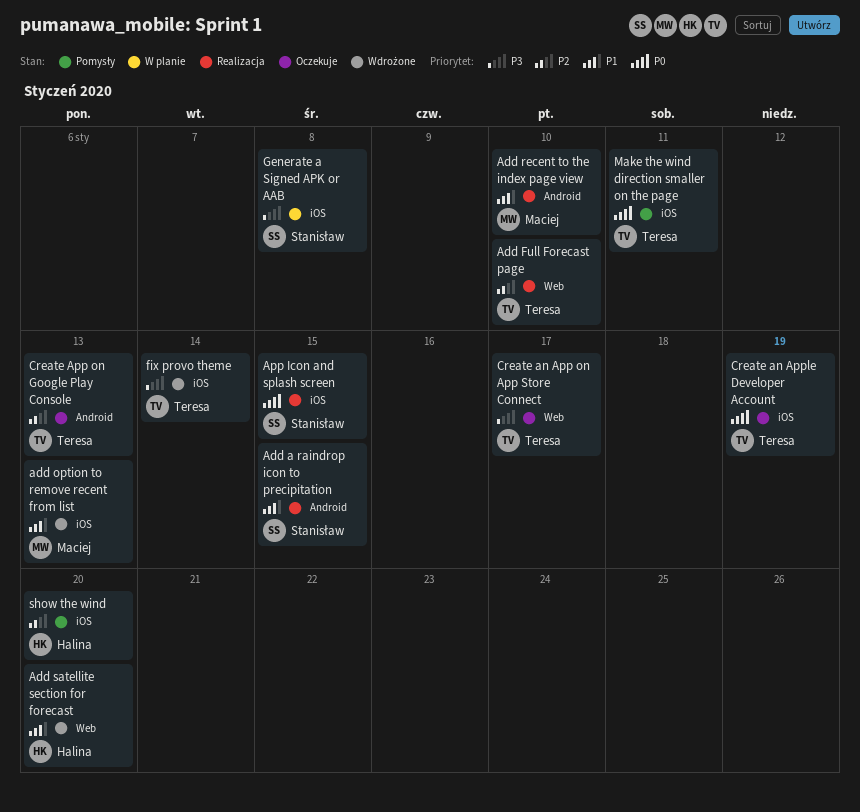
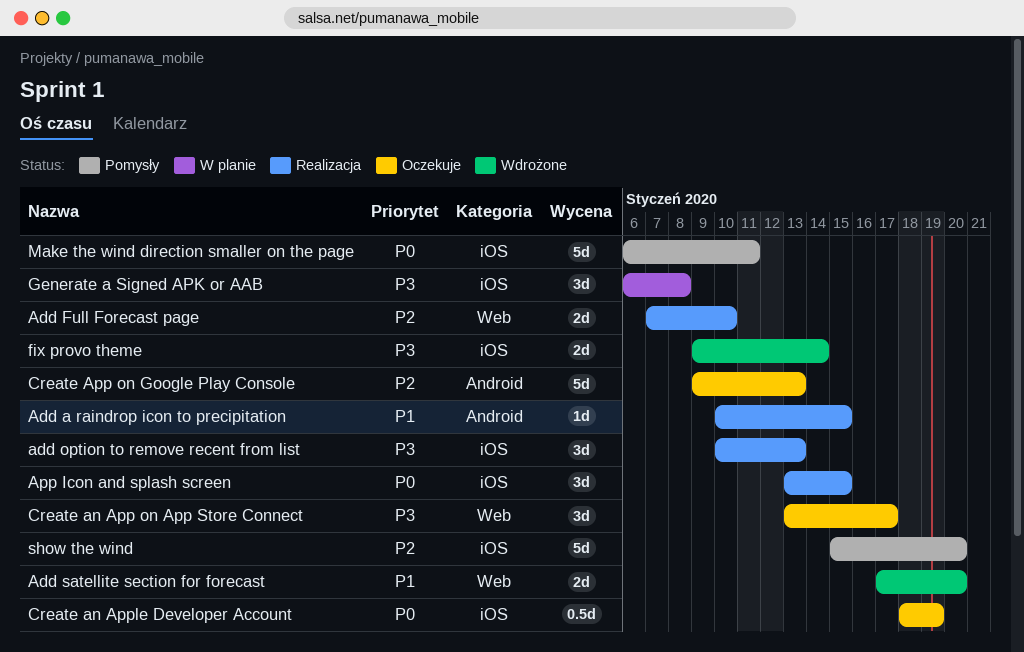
add option to remove recent from list, status: Wdrożone -> Realizacja
add option to remove recent from list, priority: P1 -> P3
Add recent to the index page view: present -> none

